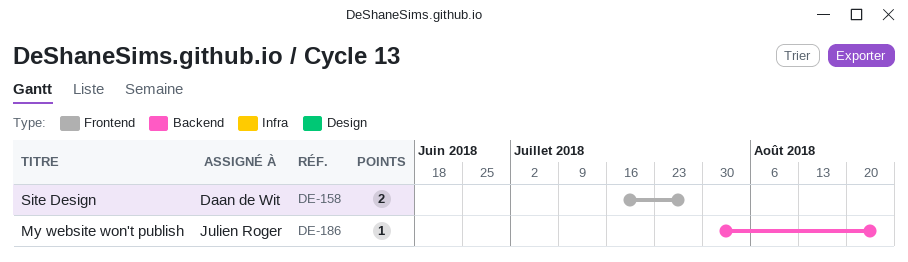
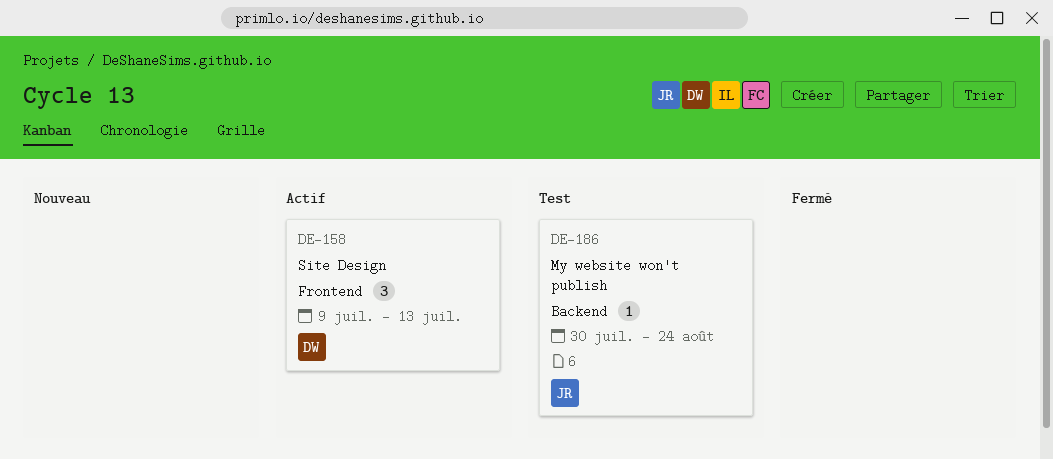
DE-158, estimate: 2 -> 3
DE-158, start: Jul 16 -> Jul 9
DE-158, due: Jul 27 -> Jul 13

